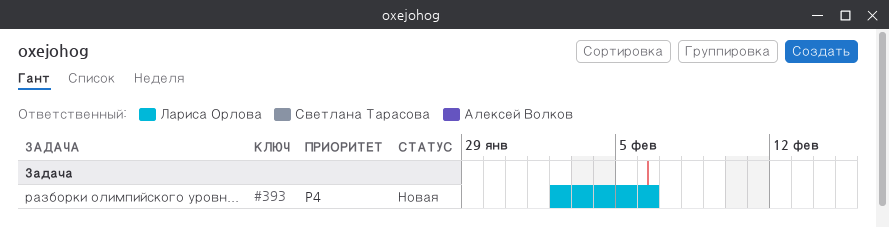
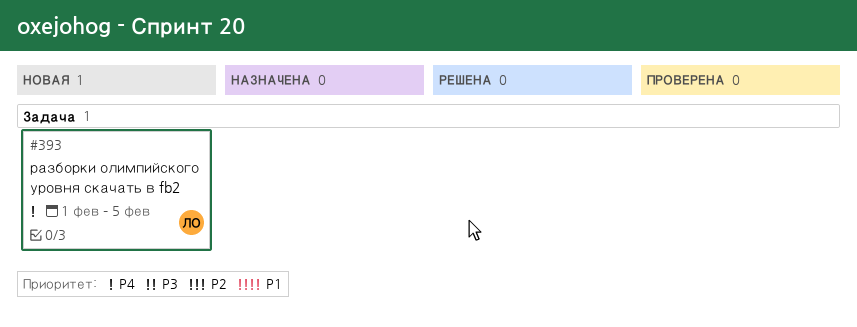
#393, start: Feb 2 -> Feb 1
#393, due: Feb 6 -> Feb 5

